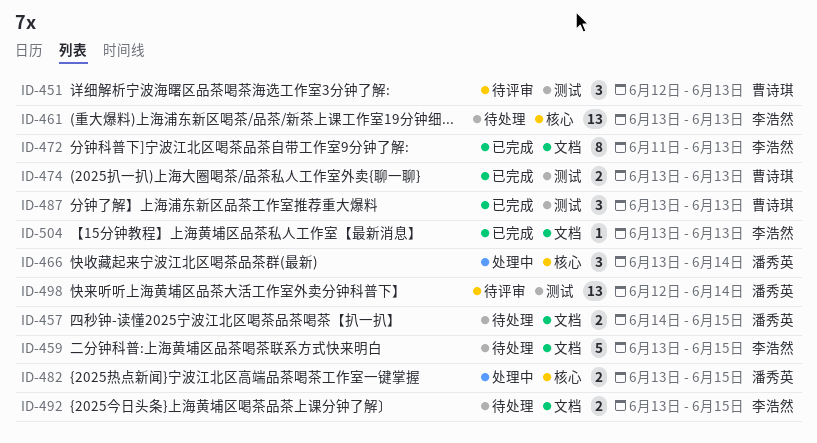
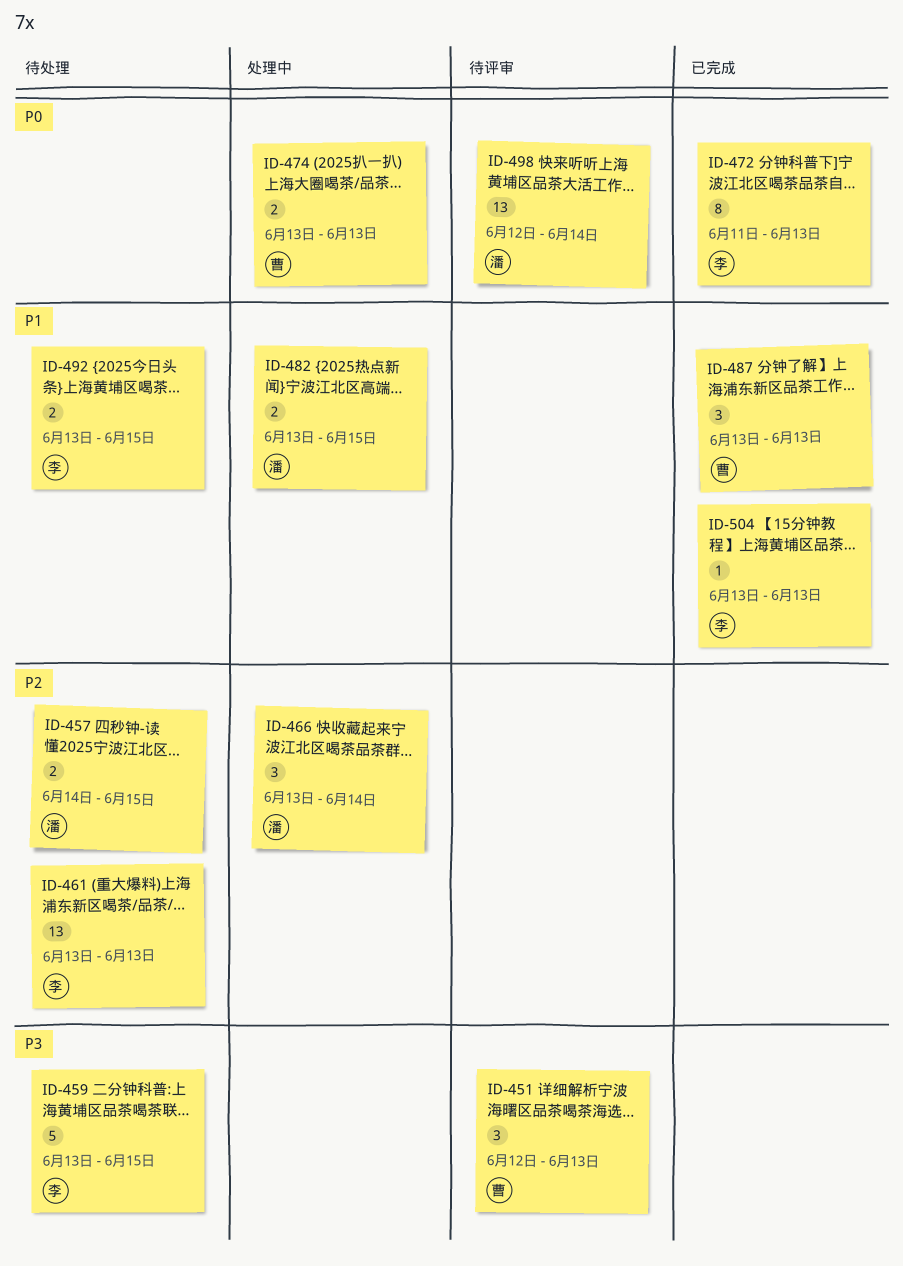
ID-474, status: 已完成 -> 处理中

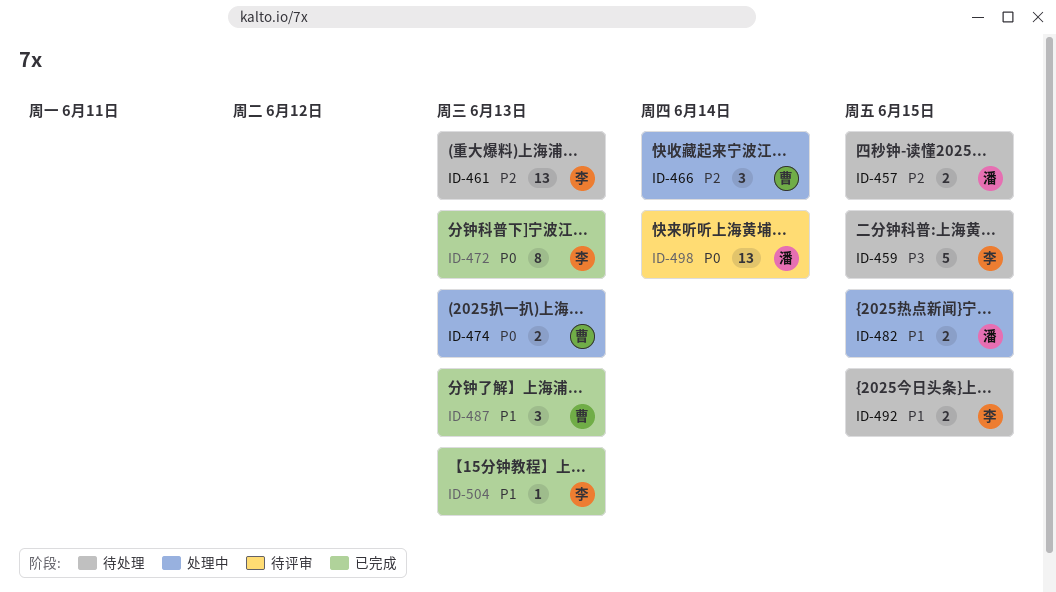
ID-451: present -> none
ID-466, owner: 潘 -> 曹

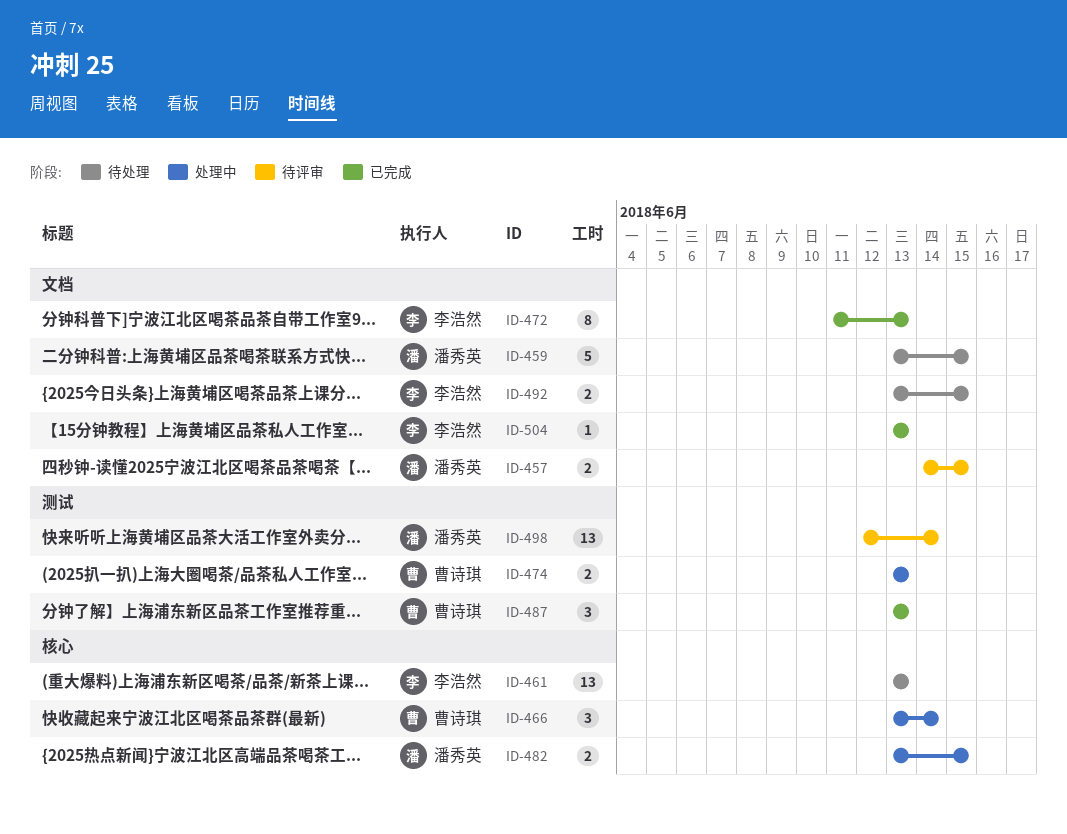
ID-457, status: 待处理 -> 待评审
ID-459, owner: 李浩然 -> 潘秀英

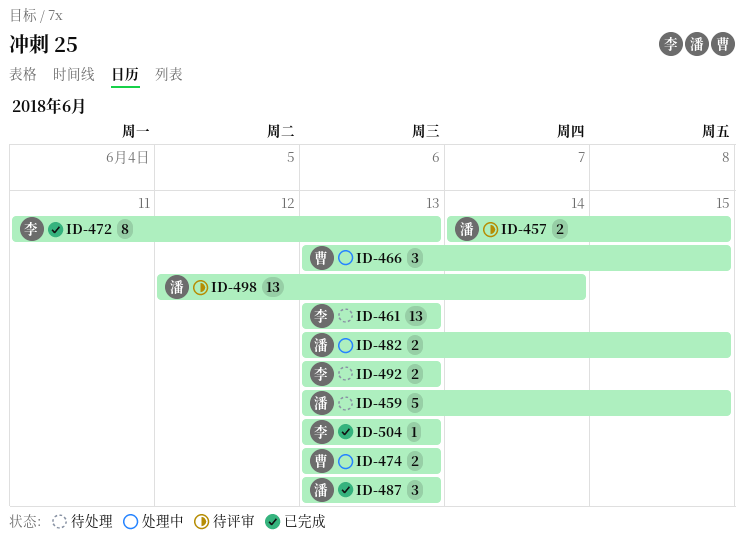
ID-466, due: Jun 14 -> Jun 15
ID-487, owner: 曹诗琪 -> 潘秀英
ID-492, due: Jun 15 -> Jun 13

